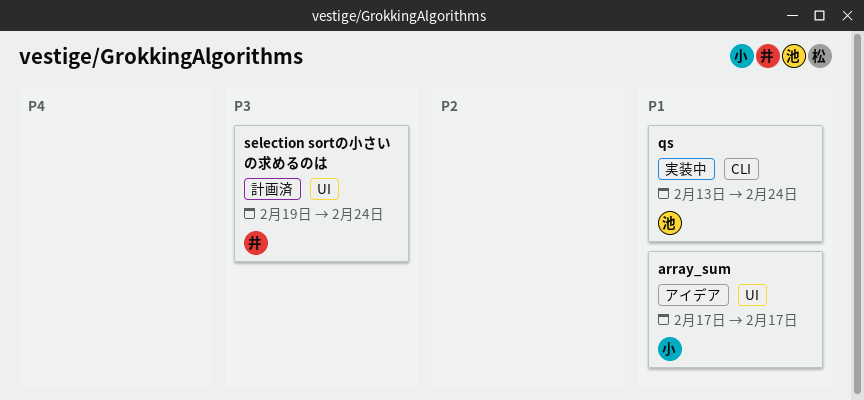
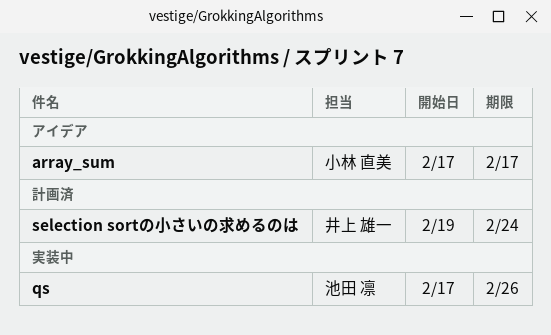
qs, start: Feb 13 -> Feb 17
qs, due: Feb 24 -> Feb 26

